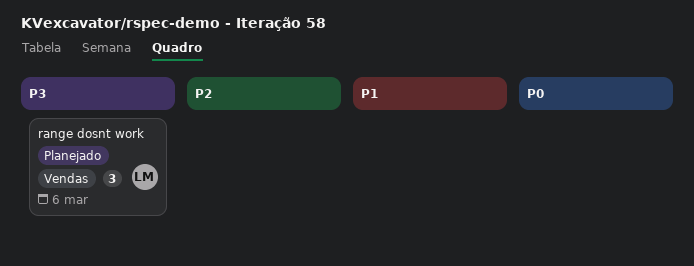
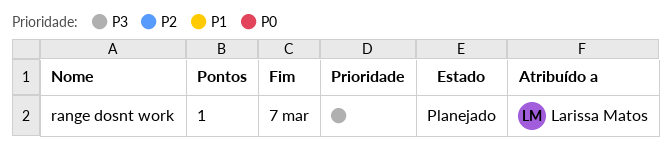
range dosnt work, estimate: 3 -> 1
range dosnt work, due: Mar 6 -> Mar 7

